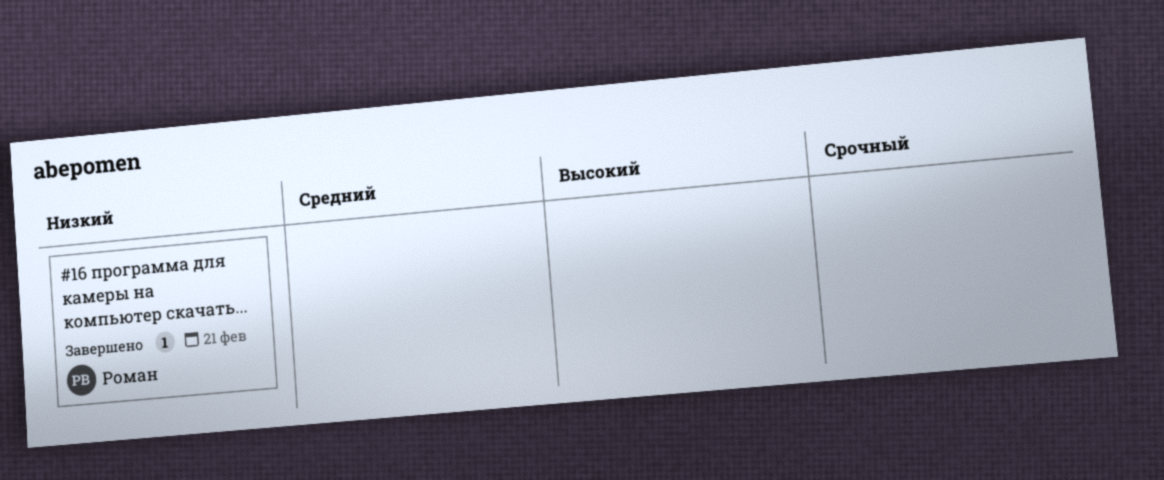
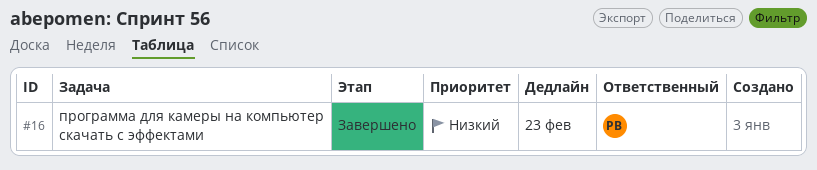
#16, due: Feb 21 -> Feb 23

